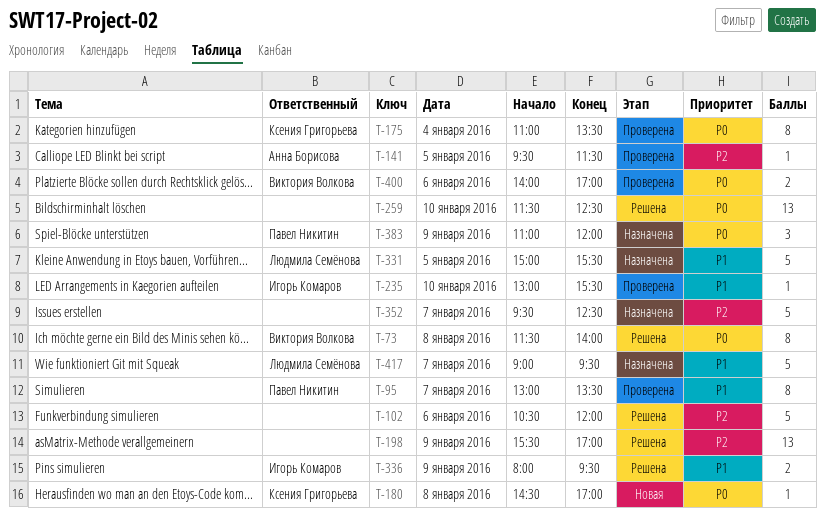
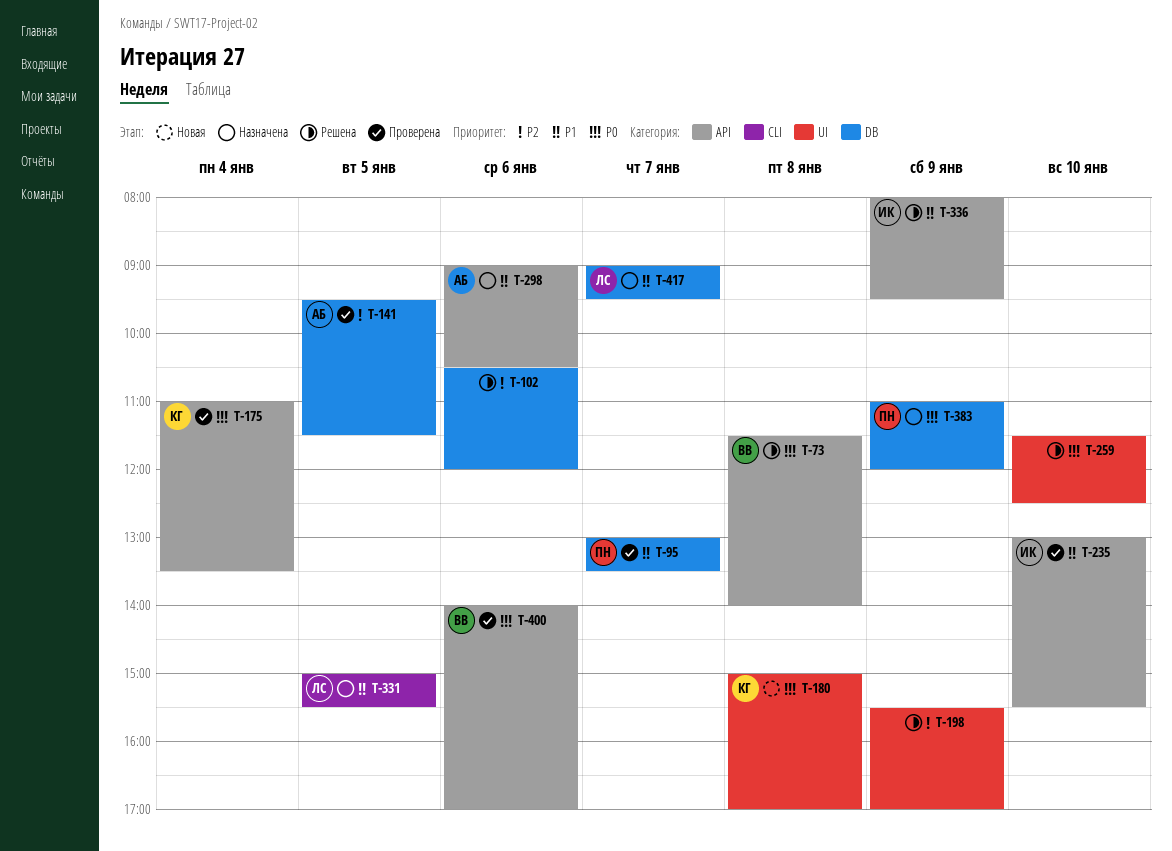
T-180, begins: 14:30 -> 15:00
T-298: none -> present
T-352: present -> none

